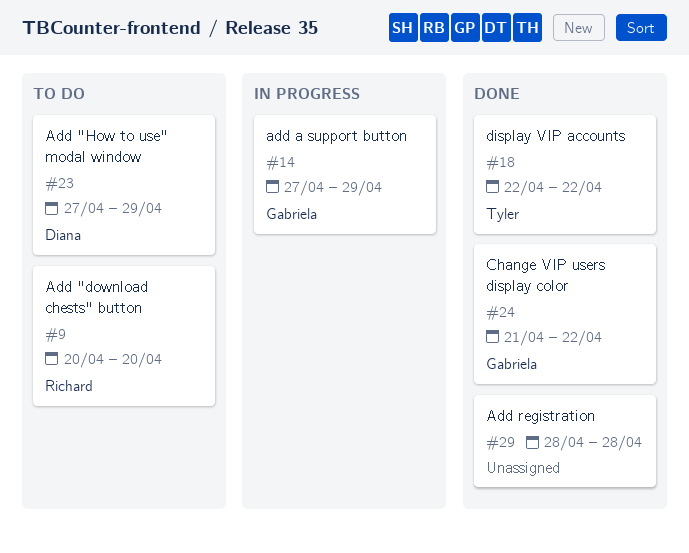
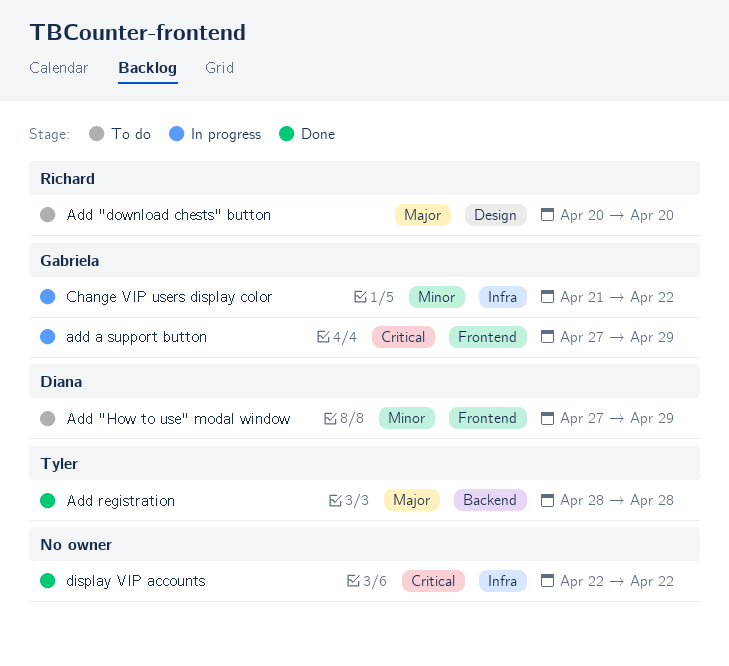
Add registration, owner: none -> Tyler
Change VIP users display color, status: Done -> In progress
display VIP accounts, owner: Tyler -> none

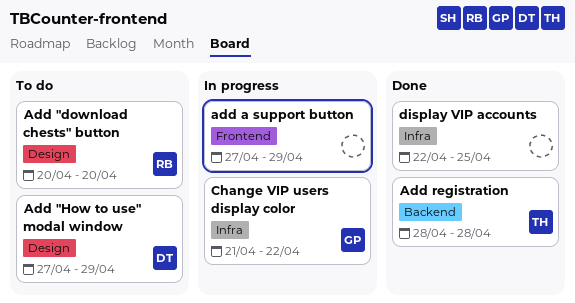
Add "How to use" modal window, label: Frontend -> Design
add a support button, owner: Gabriela -> none
display VIP accounts, due: Apr 22 -> Apr 25

